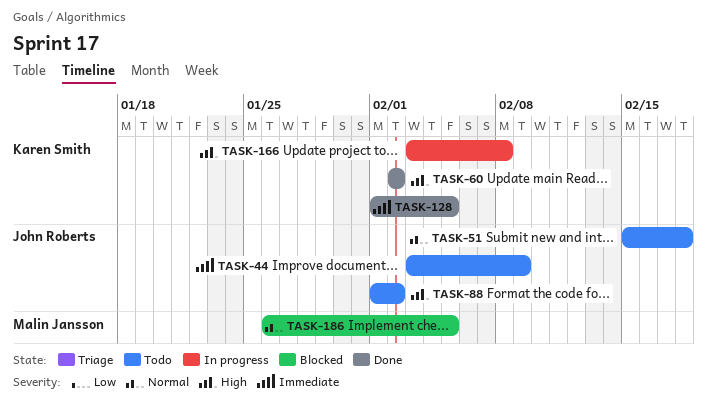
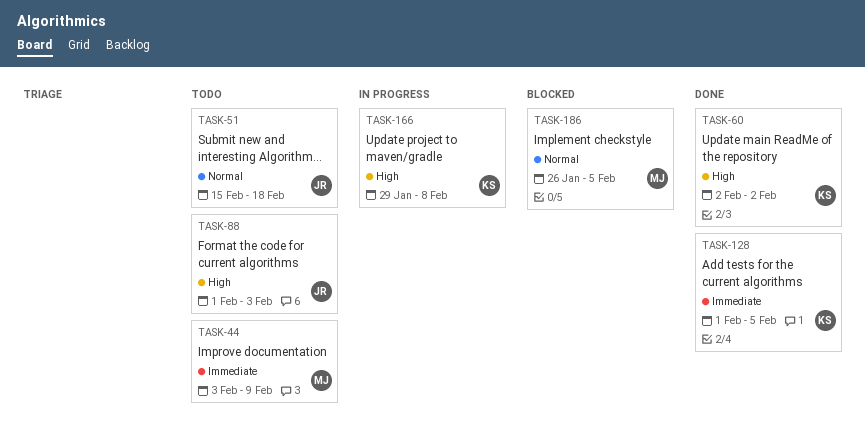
TASK-44, owner: John Roberts -> Malin Jansson
TASK-88, due: Feb 2 -> Feb 3
TASK-166, start: Feb 3 -> Jan 29

